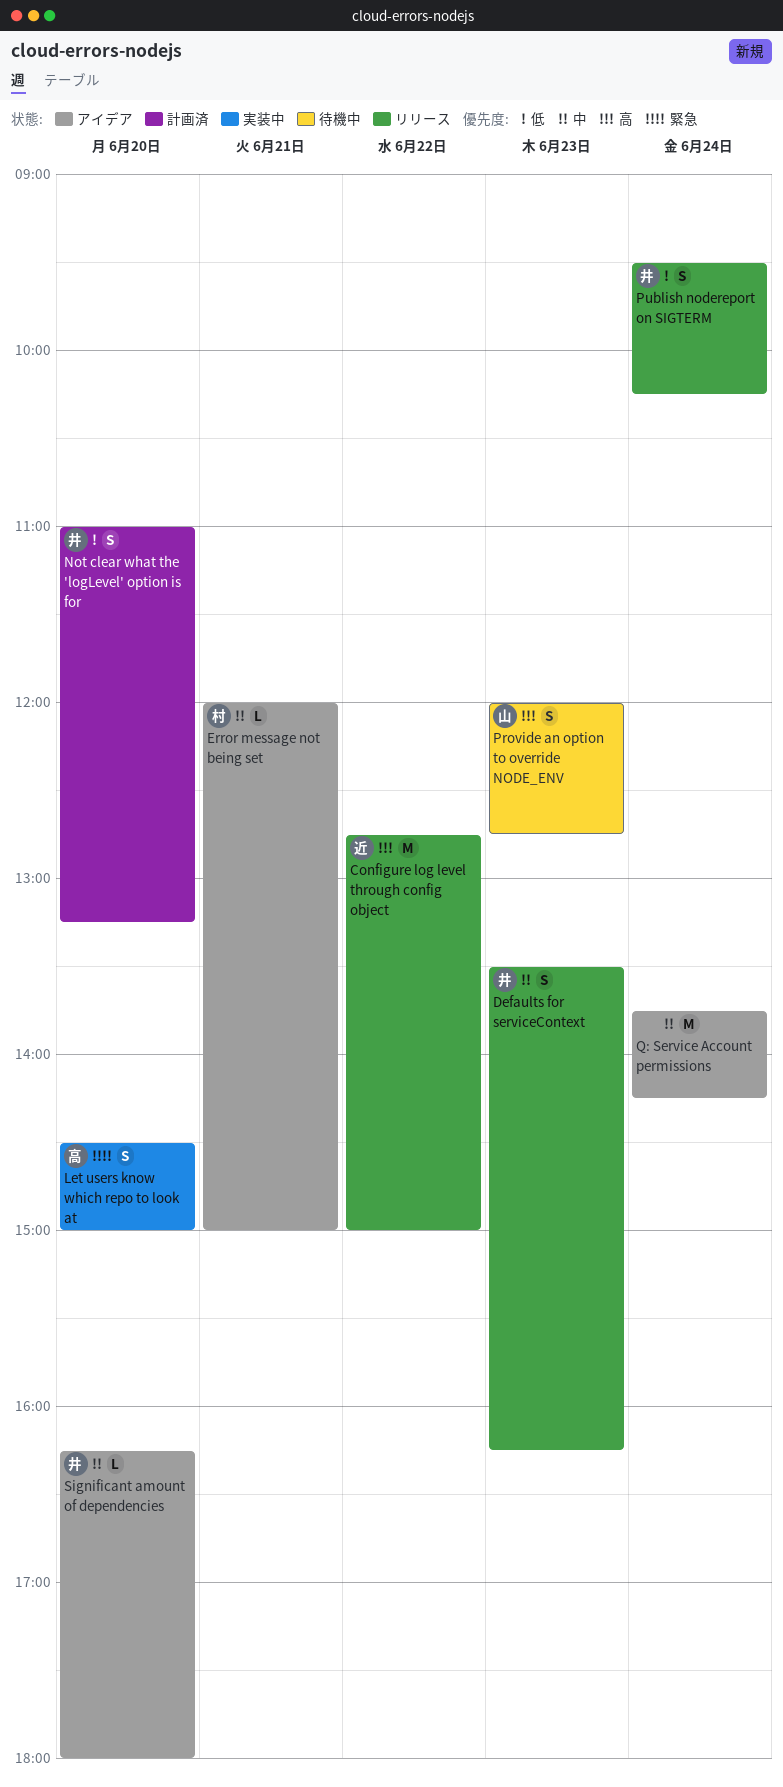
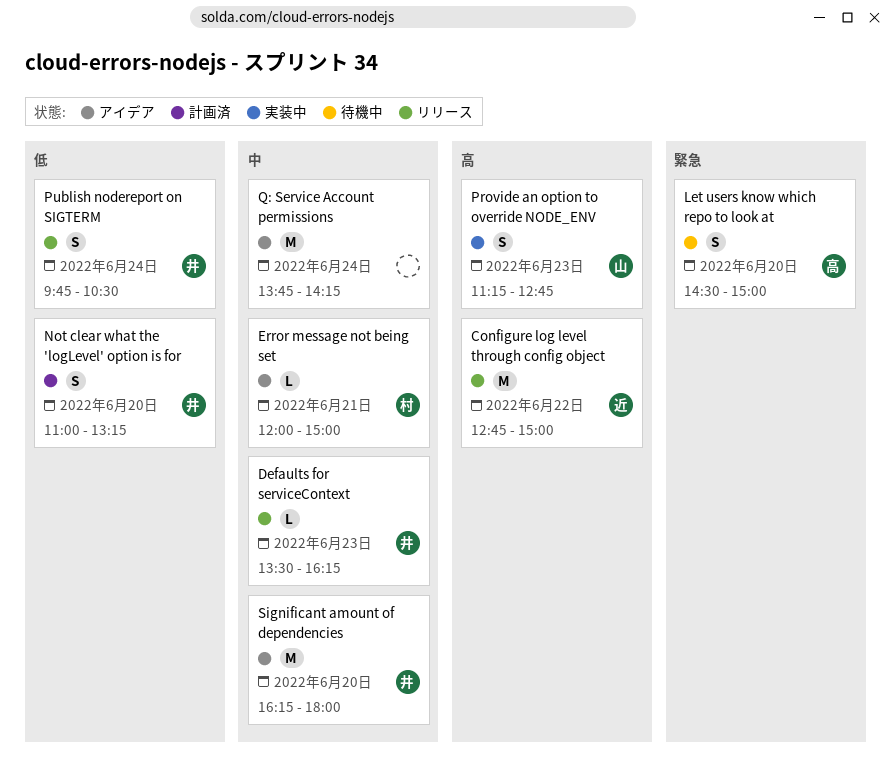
Defaults for serviceContext, estimate: S -> L
Let users know which repo to look at, status: 実装中 -> 待機中
Provide an option to override NODE_ENV, status: 待機中 -> 実装中
Provide an option to override NODE_ENV, begins: 12:00 -> 11:15
Publish nodereport on SIGTERM, begins: 09:30 -> 09:45
Publish nodereport on SIGTERM, ends: 10:15 -> 10:30
Significant amount of dependencies, estimate: L -> M

